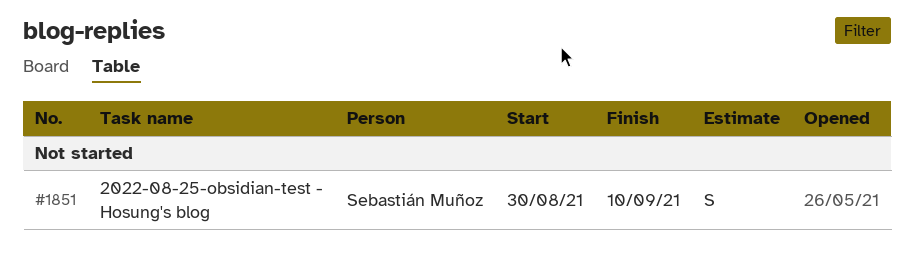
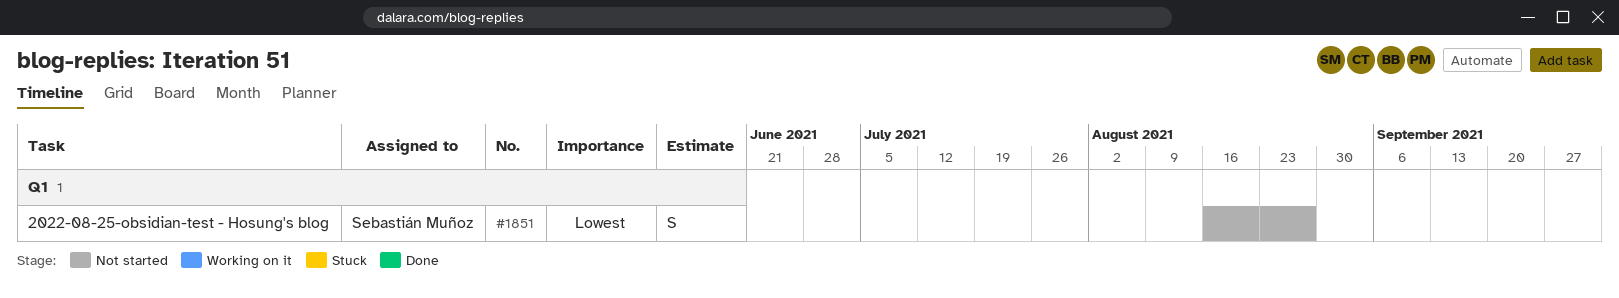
#1851, start: Aug 30 -> Aug 16
#1851, due: Sep 10 -> Aug 27

